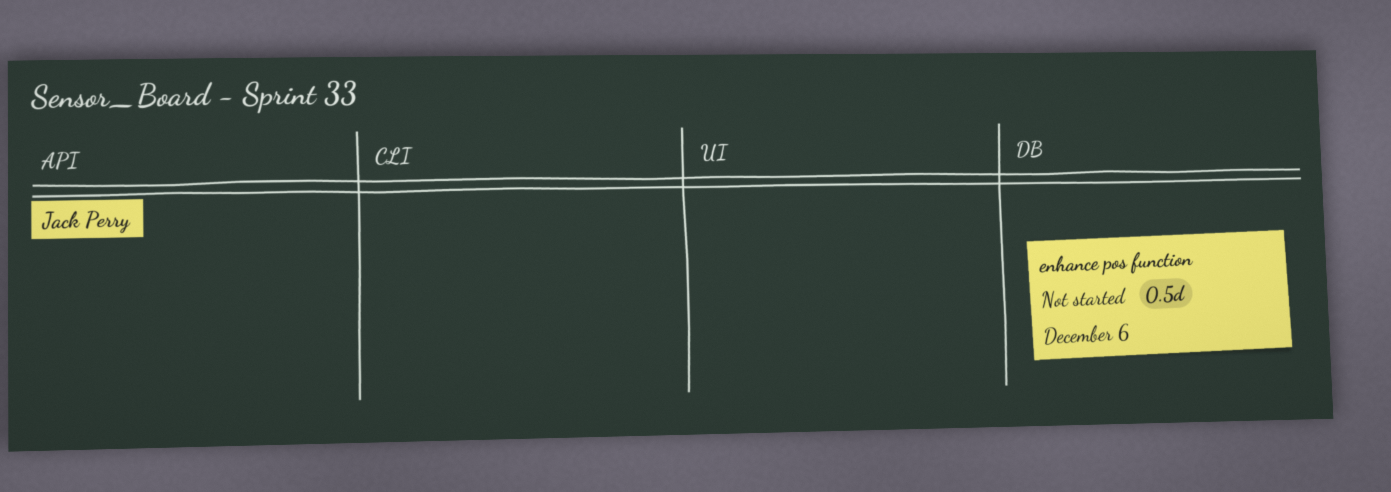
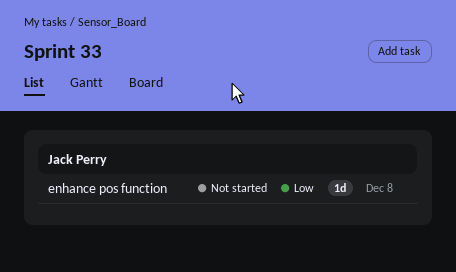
enhance pos function, estimate: 0.5d -> 1d
enhance pos function, due: Dec 6 -> Dec 8

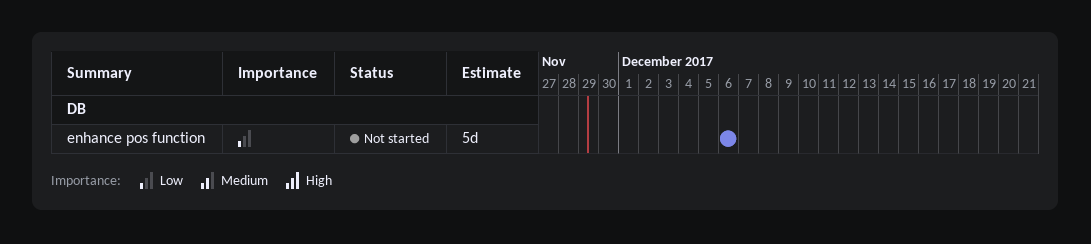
enhance pos function, estimate: 1d -> 5d
enhance pos function, due: Dec 8 -> Dec 6

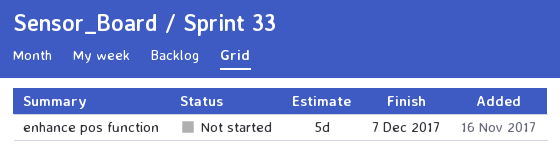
enhance pos function, due: Dec 6 -> Dec 7

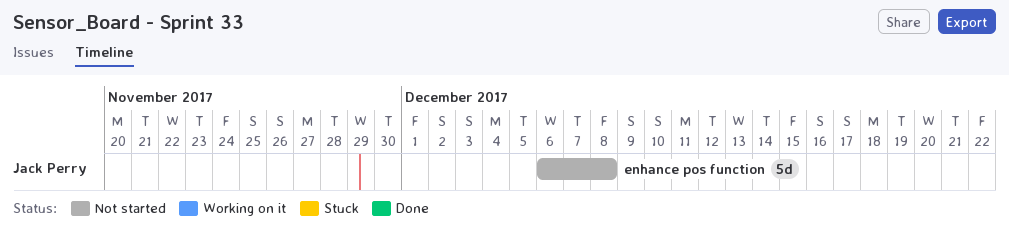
enhance pos function, due: Dec 7 -> Dec 8

